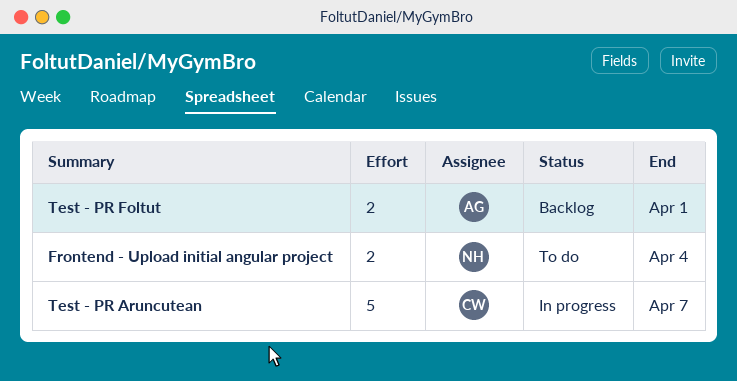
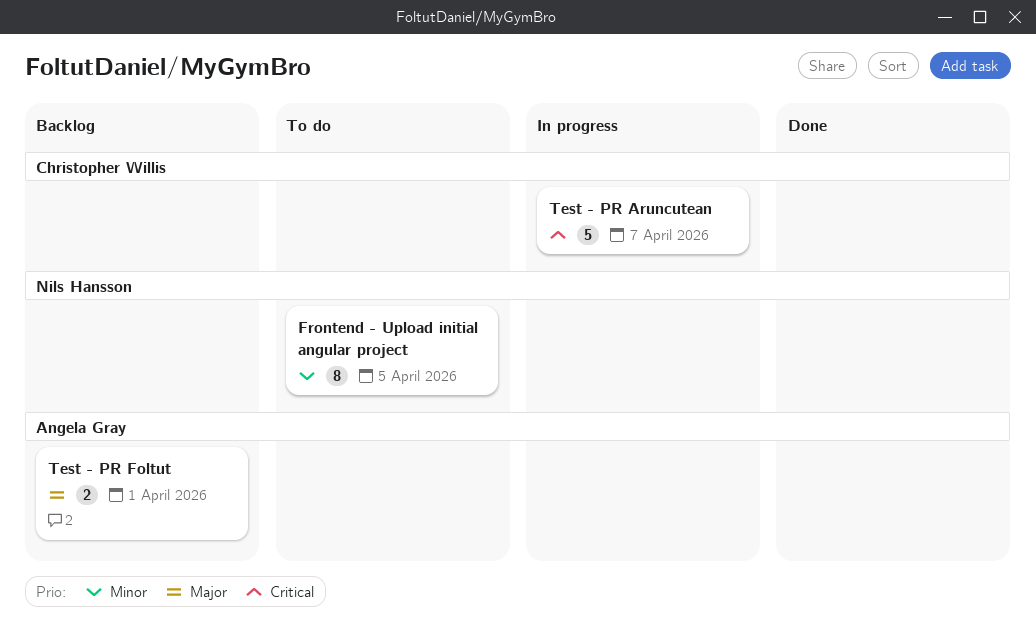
Frontend - Upload initial angular project, estimate: 2 -> 8
Frontend - Upload initial angular project, due: Apr 4 -> Apr 5

